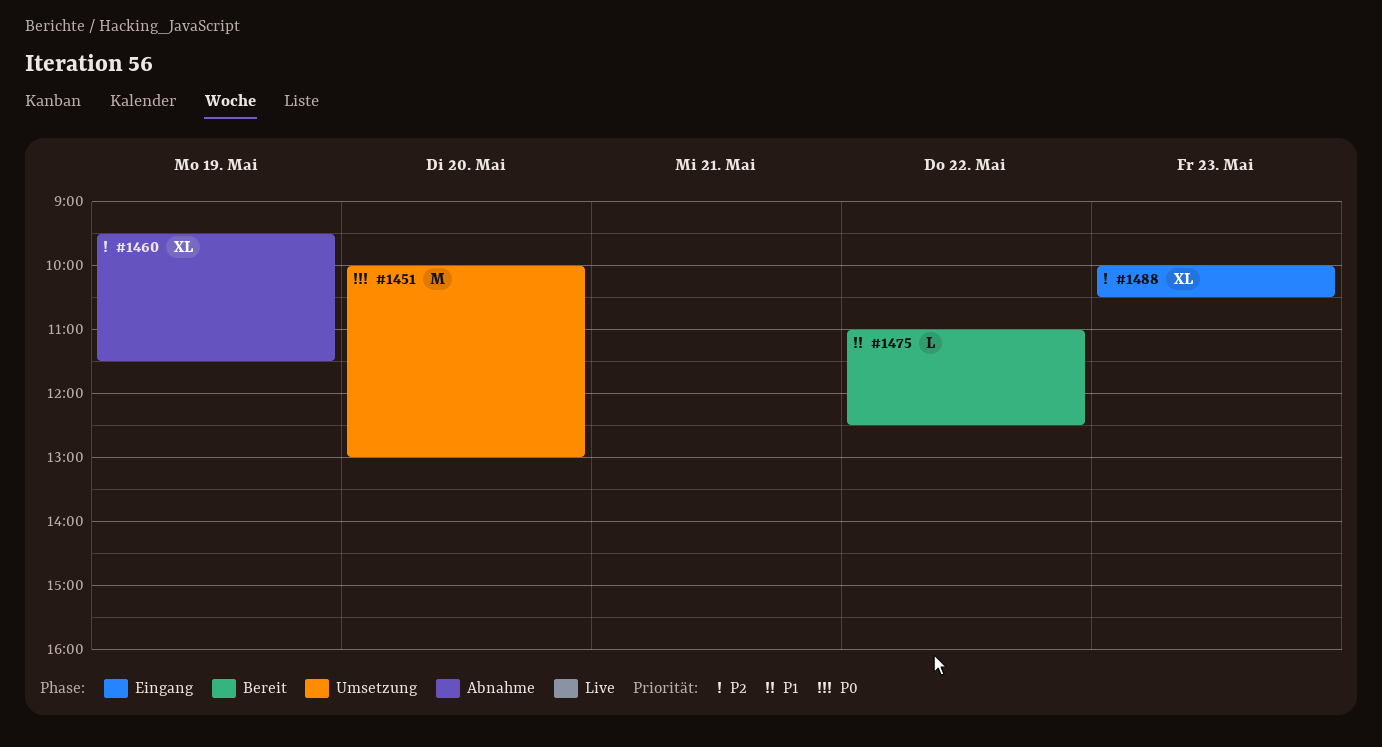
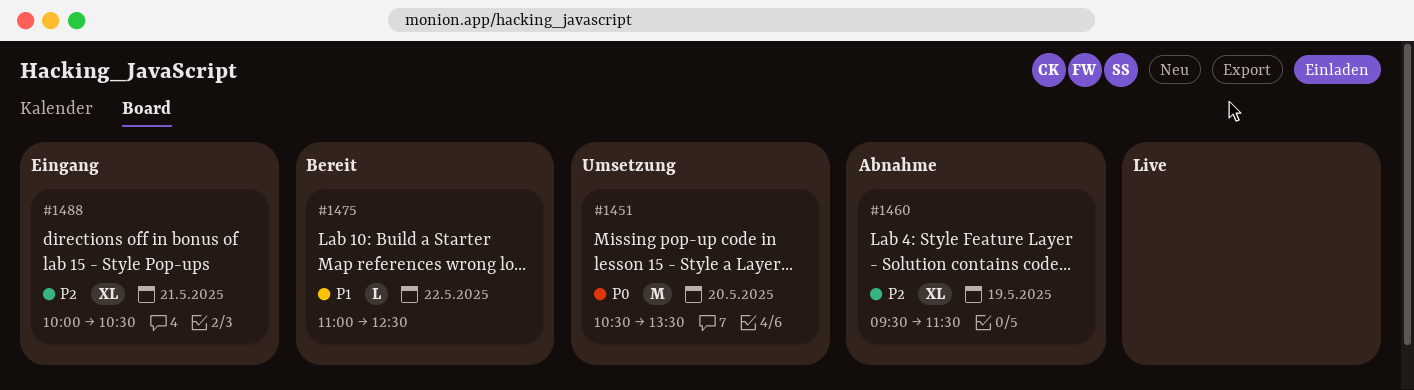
#1451, begins: 10:00 -> 10:30
#1451, ends: 13:00 -> 13:30
#1488, day: May 23 -> May 21

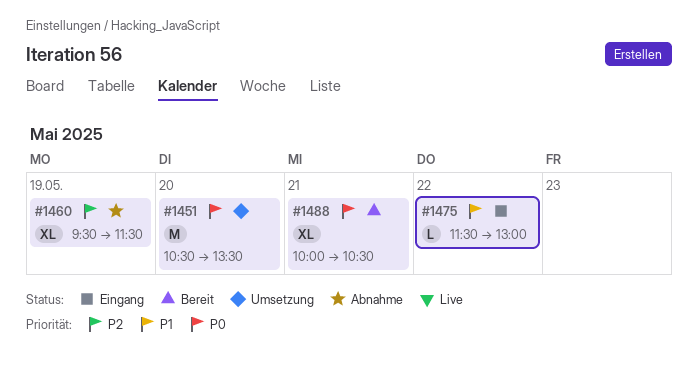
#1475, status: Bereit -> Eingang
#1475, begins: 11:00 -> 11:30
#1475, ends: 12:30 -> 13:00
#1488, status: Eingang -> Bereit
#1488, priority: P2 -> P0

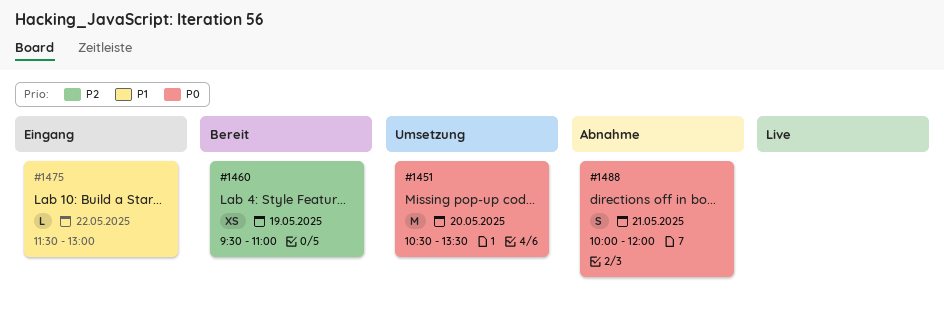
#1460, status: Abnahme -> Bereit
#1460, estimate: XL -> XS
#1460, ends: 11:30 -> 11:00
#1488, status: Bereit -> Abnahme
#1488, estimate: XL -> S
#1488, ends: 10:30 -> 12:00

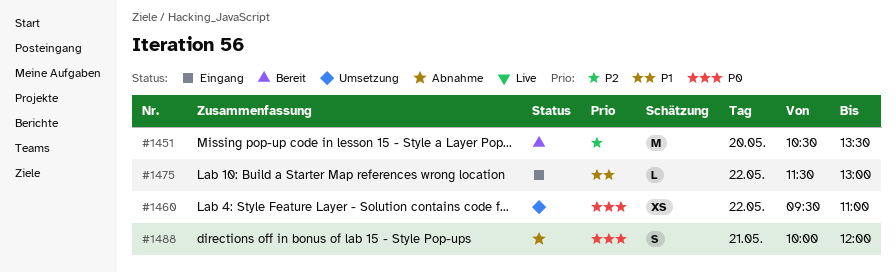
#1451, status: Umsetzung -> Bereit
#1451, priority: P0 -> P2
#1460, status: Bereit -> Umsetzung
#1460, priority: P2 -> P0
#1460, day: May 19 -> May 22

